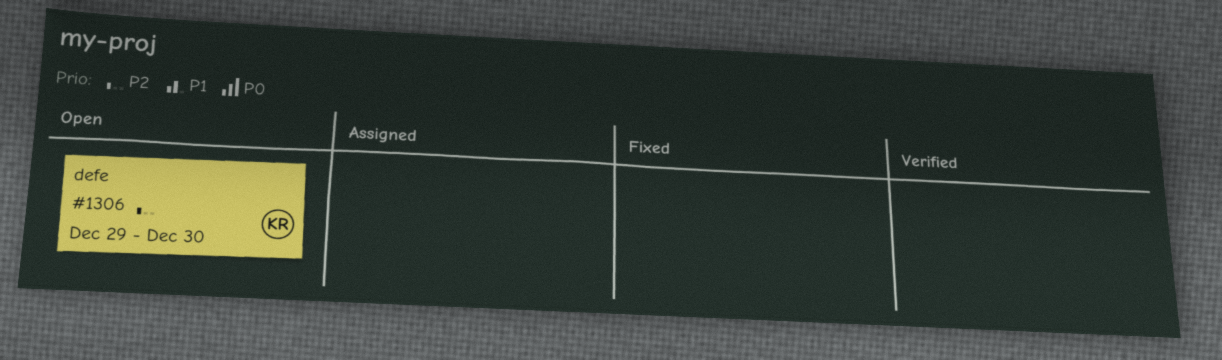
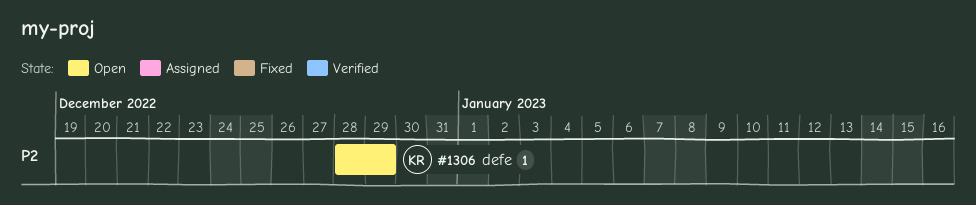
#1306, start: Dec 29 -> Dec 28
#1306, due: Dec 30 -> Dec 29

